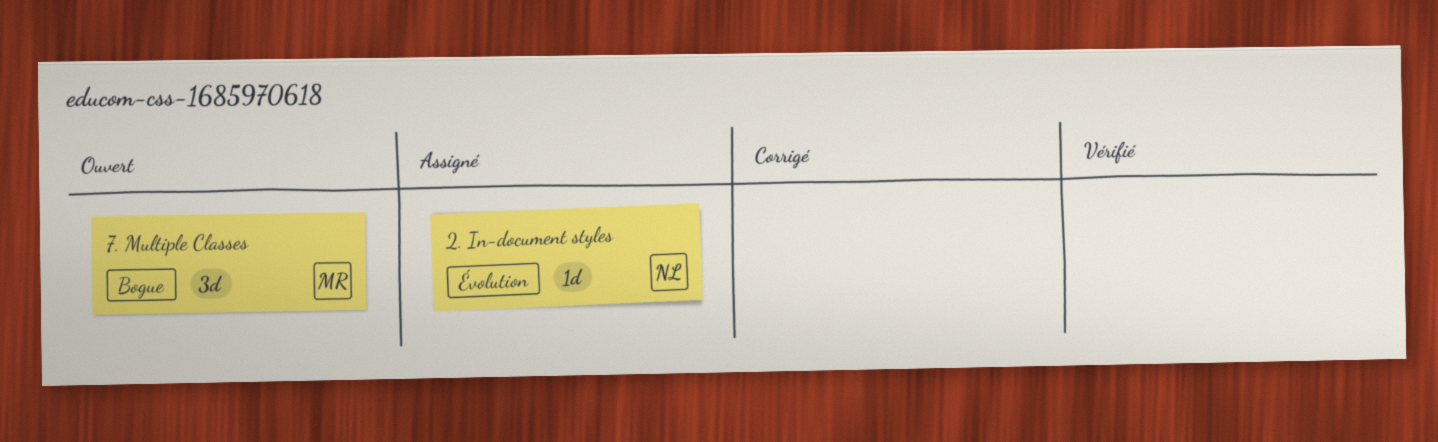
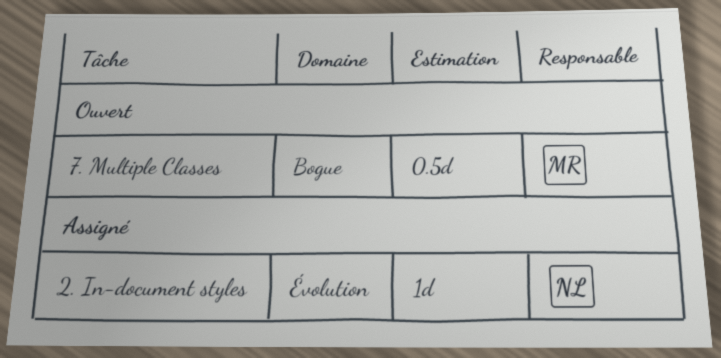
7. Multiple Classes, estimate: 3d -> 0.5d

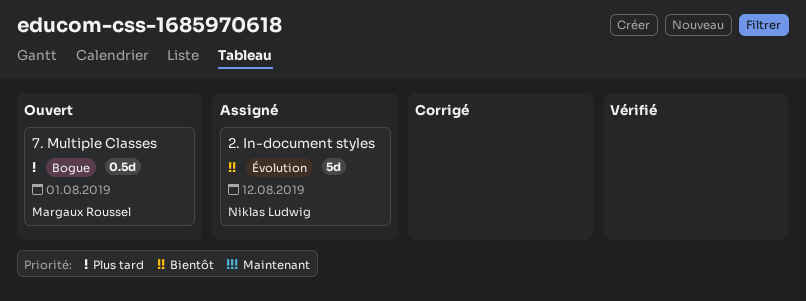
2. In-document styles, estimate: 1d -> 5d

